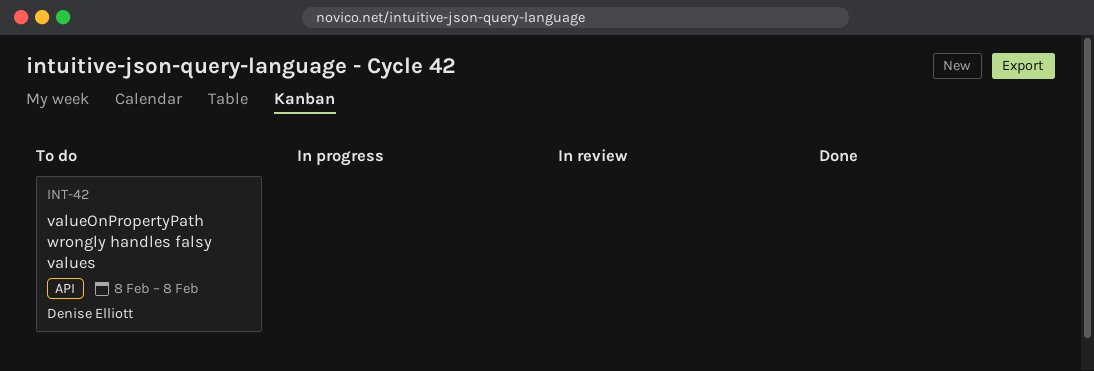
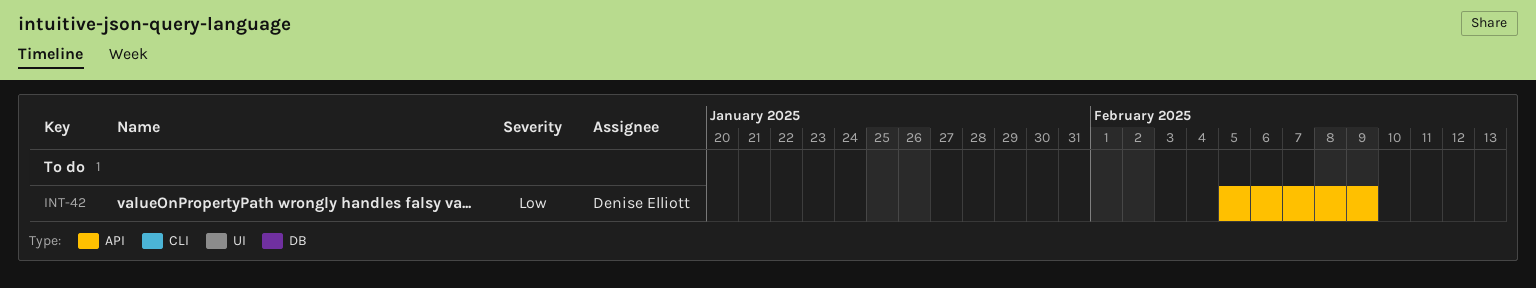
INT-42, start: Feb 8 -> Feb 5
INT-42, due: Feb 8 -> Feb 9

